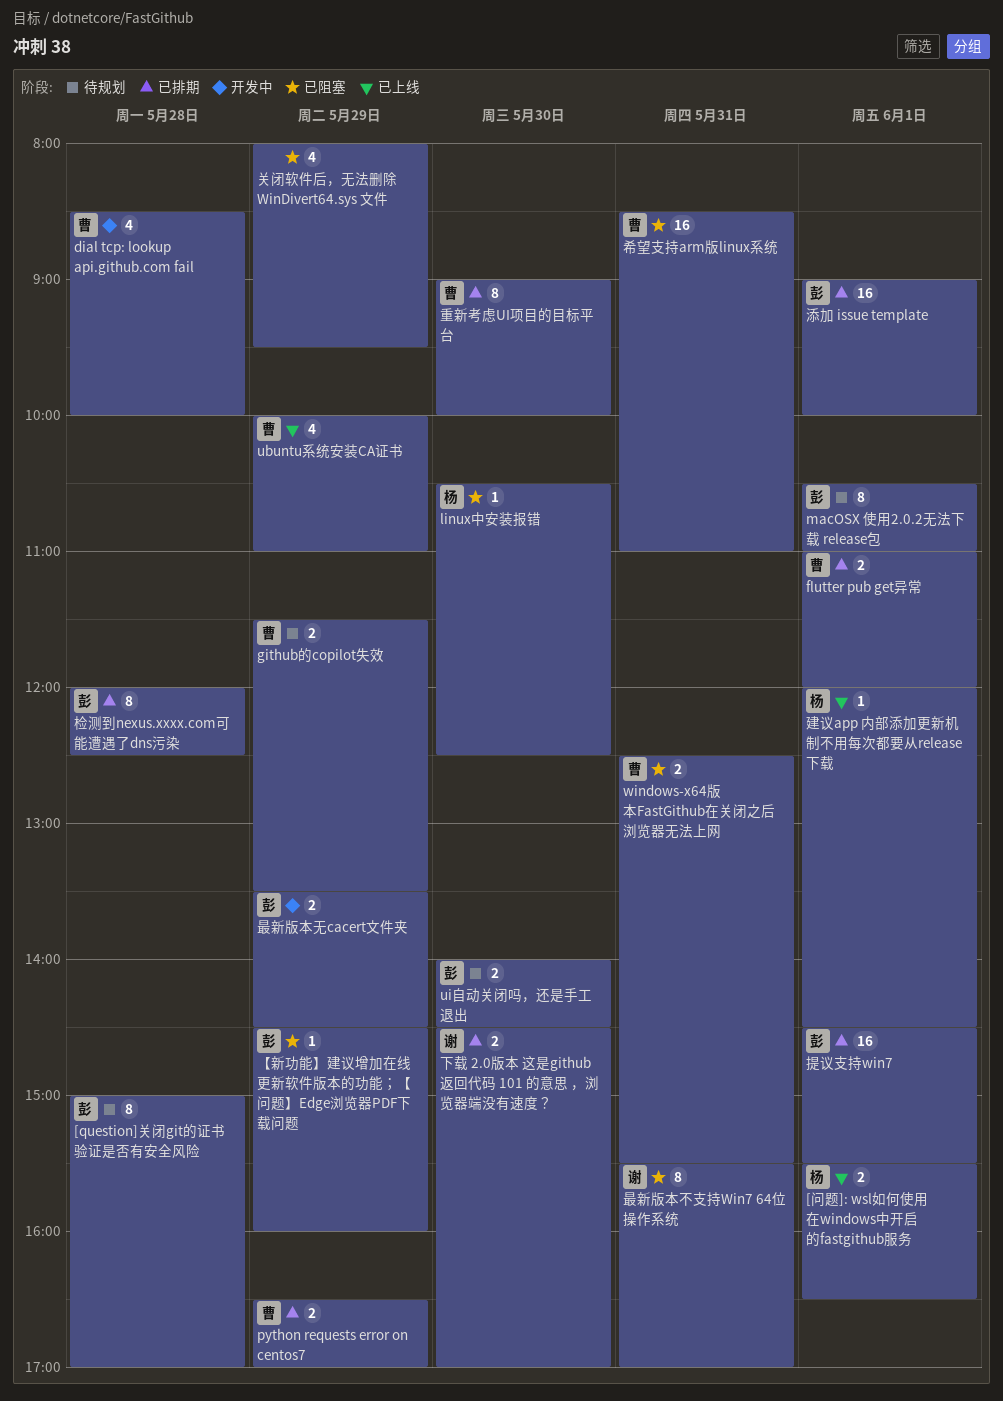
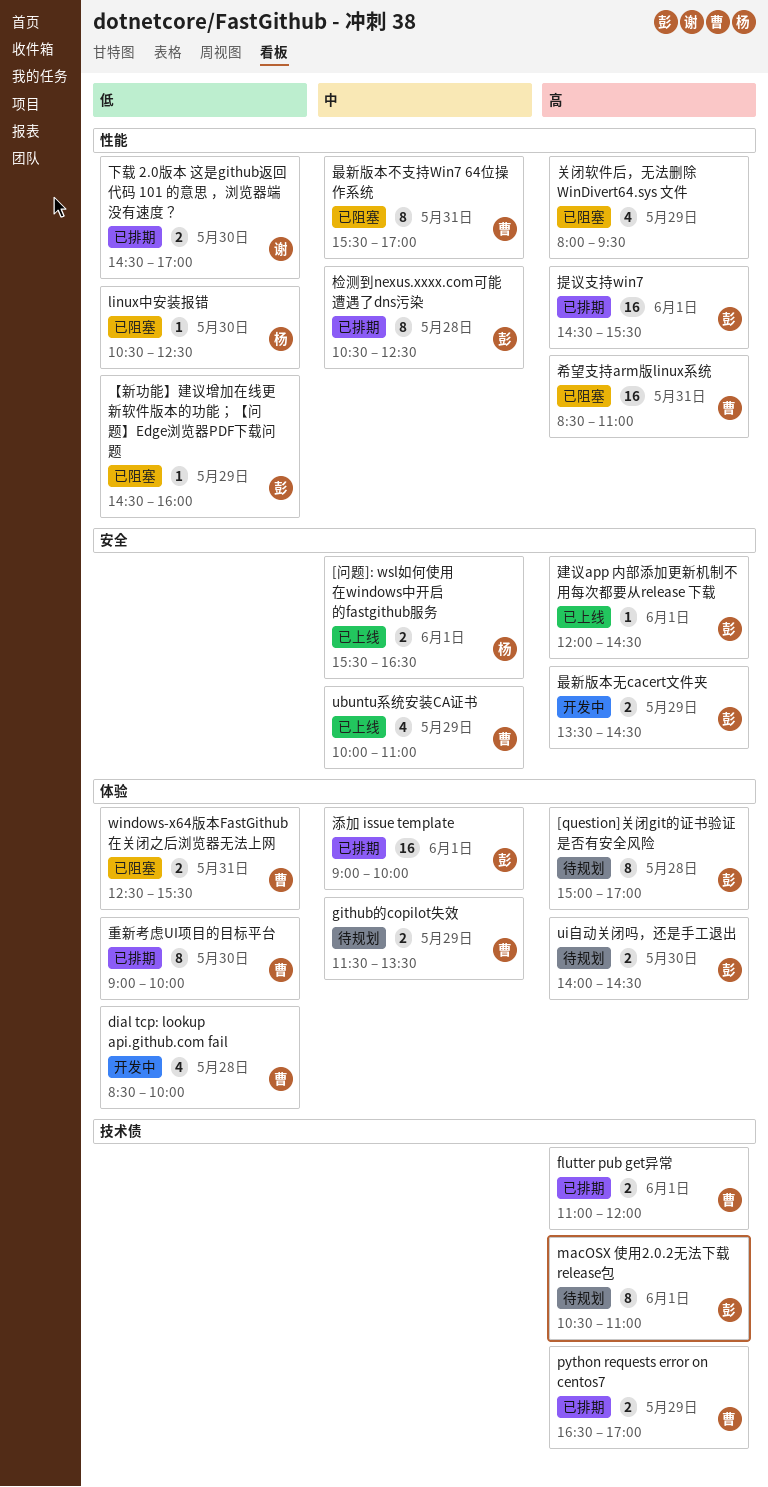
建议app 内部添加更新机制不用每次都要从release 下载, owner: 杨 -> 彭
最新版本不支持Win7 64位操作系统, owner: 谢 -> 曹
检测到nexus.xxxx.com可能遭遇了dns污染, begins: 12:00 -> 10:30

